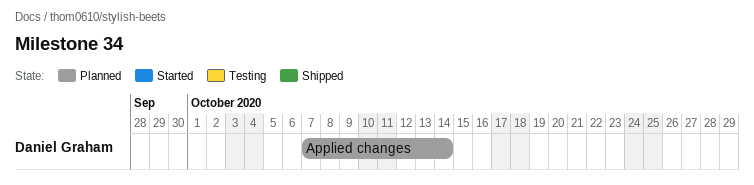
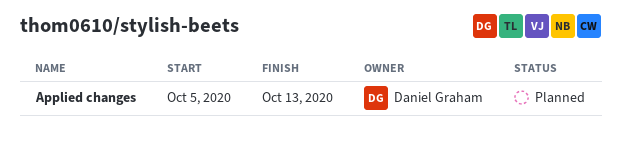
Applied changes, start: Oct 7 -> Oct 5
Applied changes, due: Oct 14 -> Oct 13

